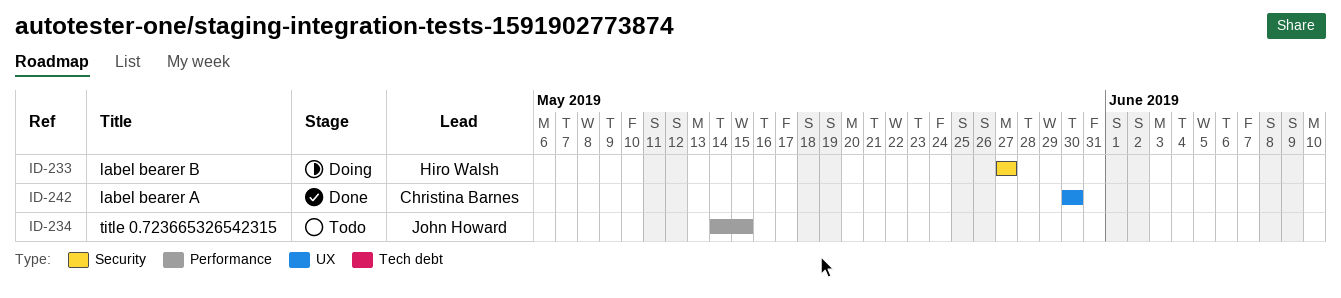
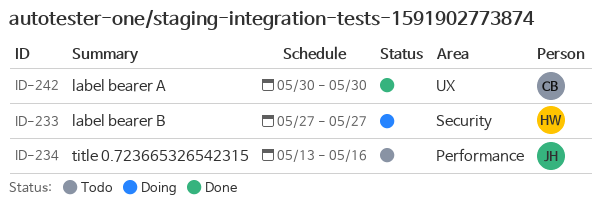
ID-234, start: May 14 -> May 13
ID-234, due: May 15 -> May 16

